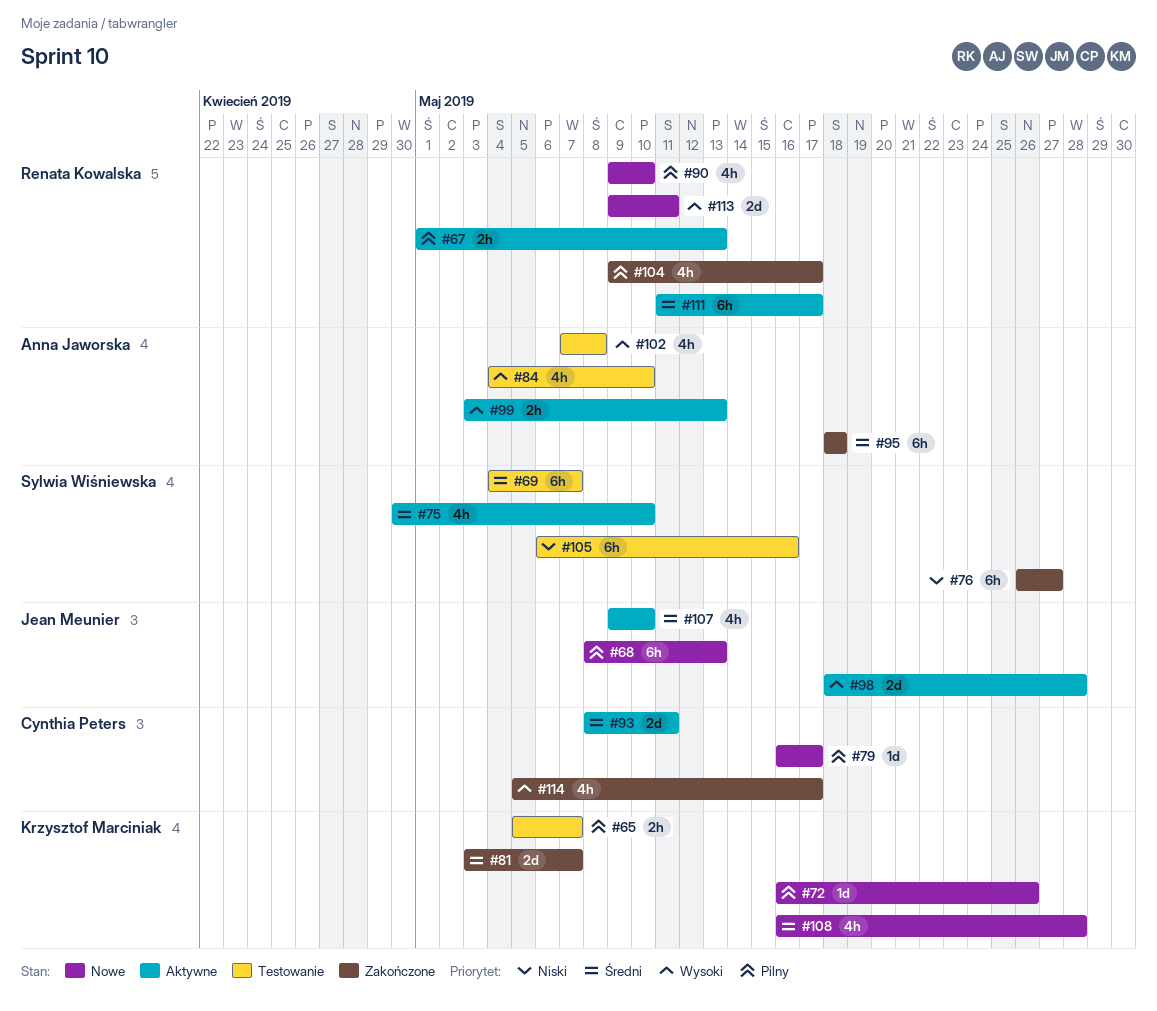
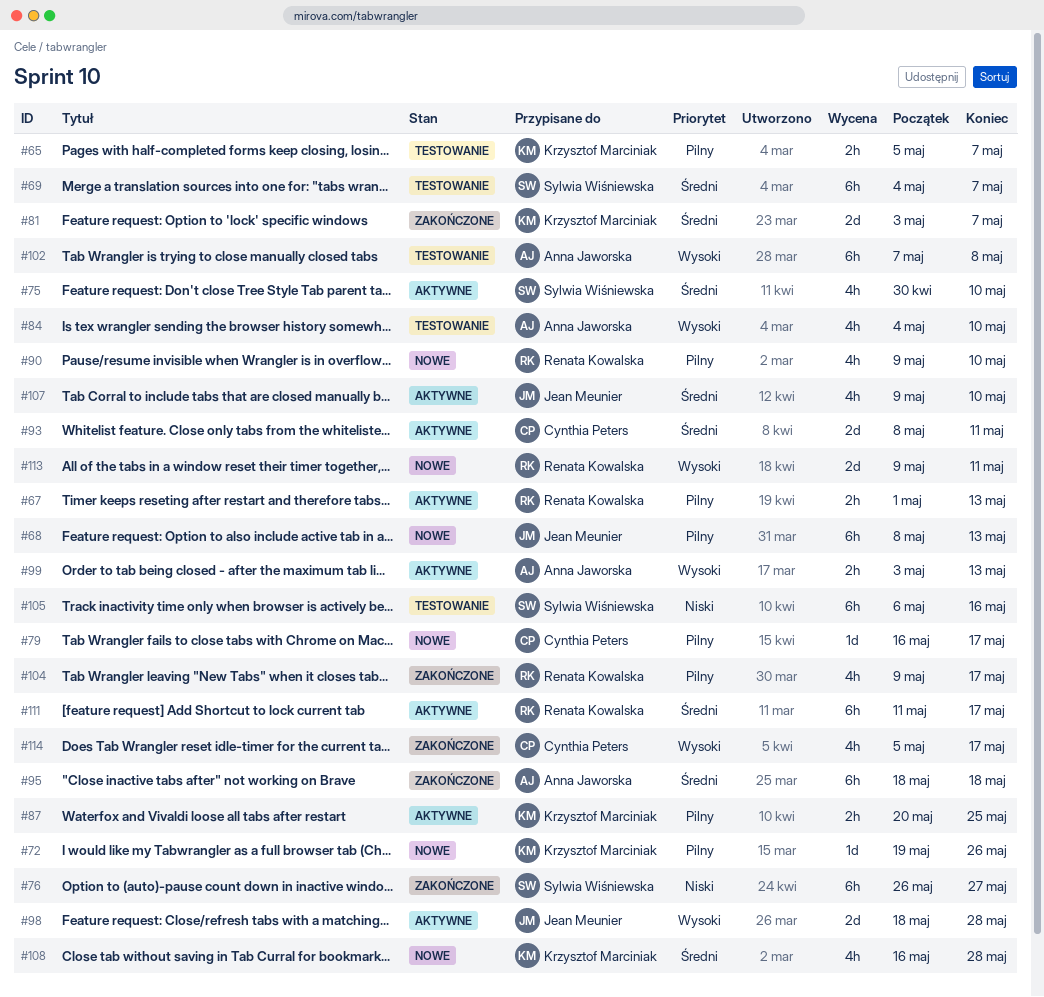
#72, start: May 16 -> May 19
#87: none -> present
#102, estimate: 4h -> 6h

